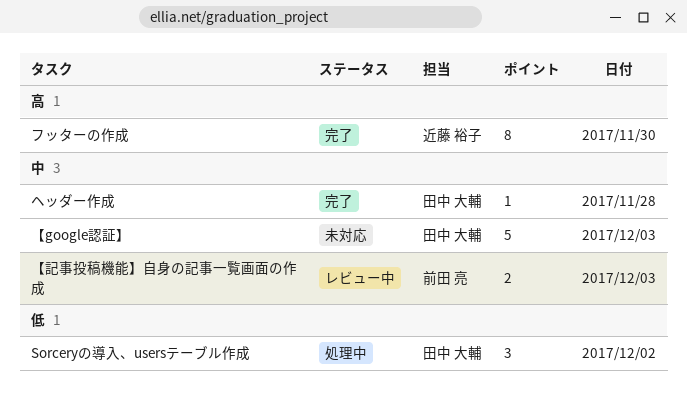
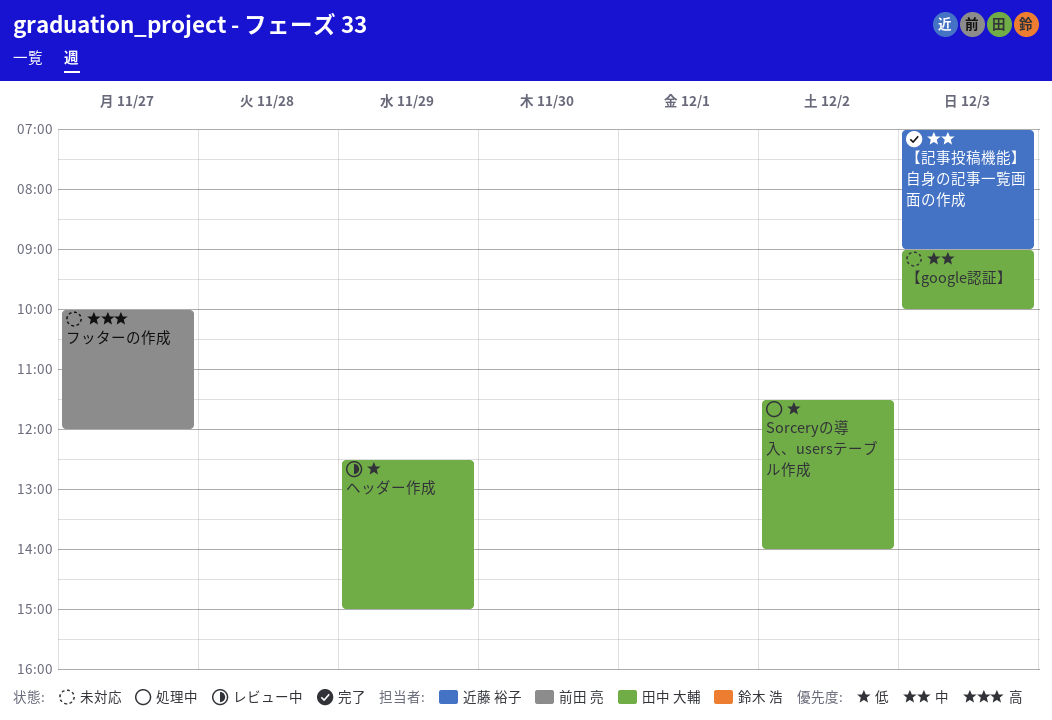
【記事投稿機能】自身の記事一覧画面の作成, status: レビュー中 -> 完了
【記事投稿機能】自身の記事一覧画面の作成, owner: 前田 亮 -> 近藤 裕子
フッターの作成, status: 完了 -> 未対応
フッターの作成, owner: 近藤 裕子 -> 前田 亮
フッターの作成, day: Nov 30 -> Nov 27
ヘッダー作成, status: 完了 -> レビュー中
ヘッダー作成, priority: 中 -> 低
ヘッダー作成, day: Nov 28 -> Nov 29

